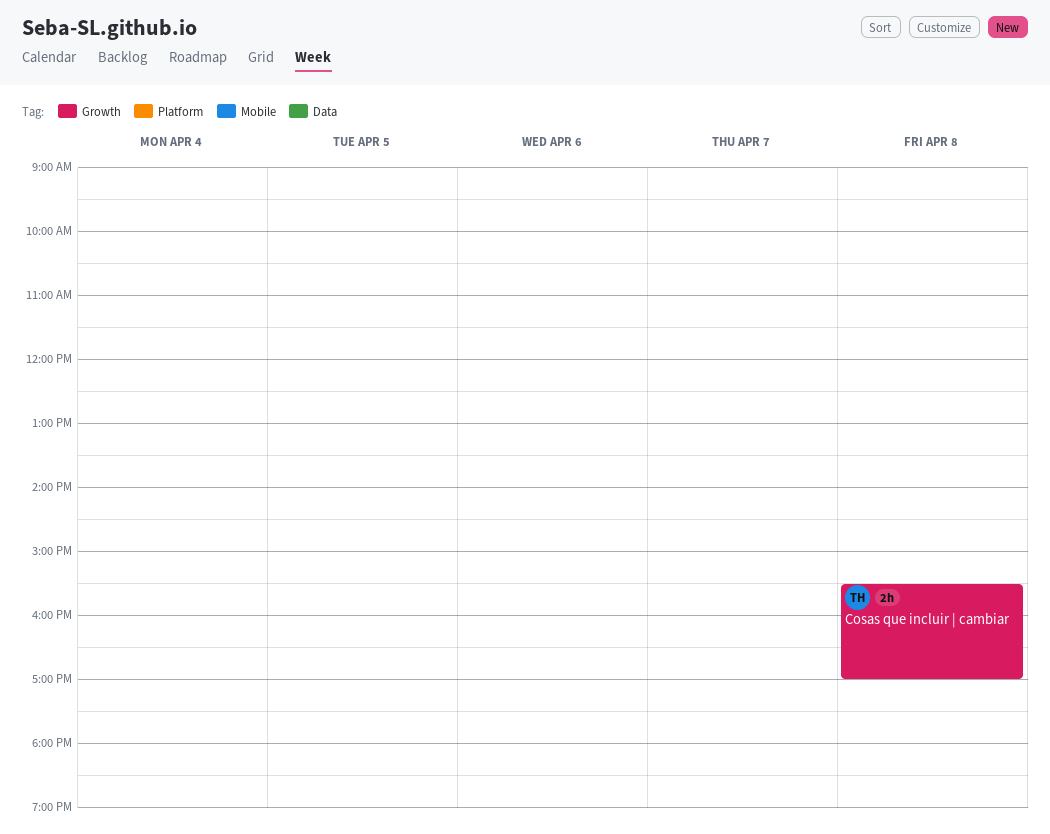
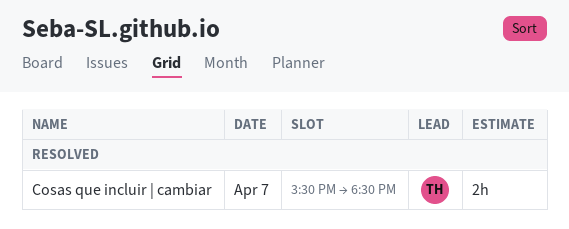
Cosas que incluir | cambiar, day: Apr 8 -> Apr 7
Cosas que incluir | cambiar, ends: 17:00 -> 18:30

